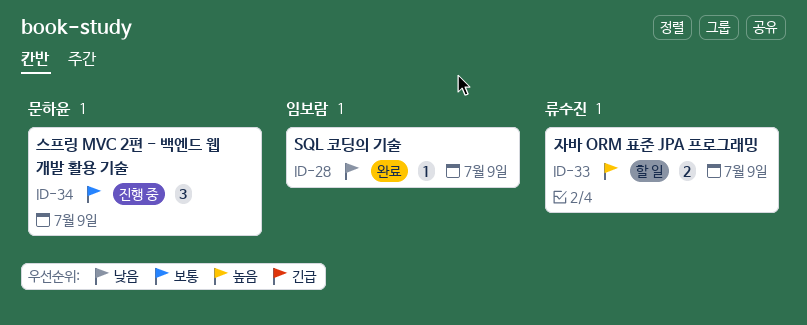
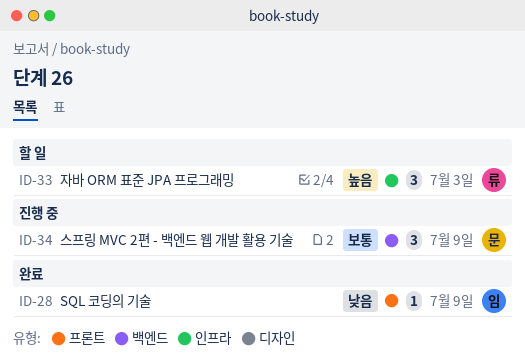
ID-33, estimate: 2 -> 3
ID-33, due: Jul 9 -> Jul 3

